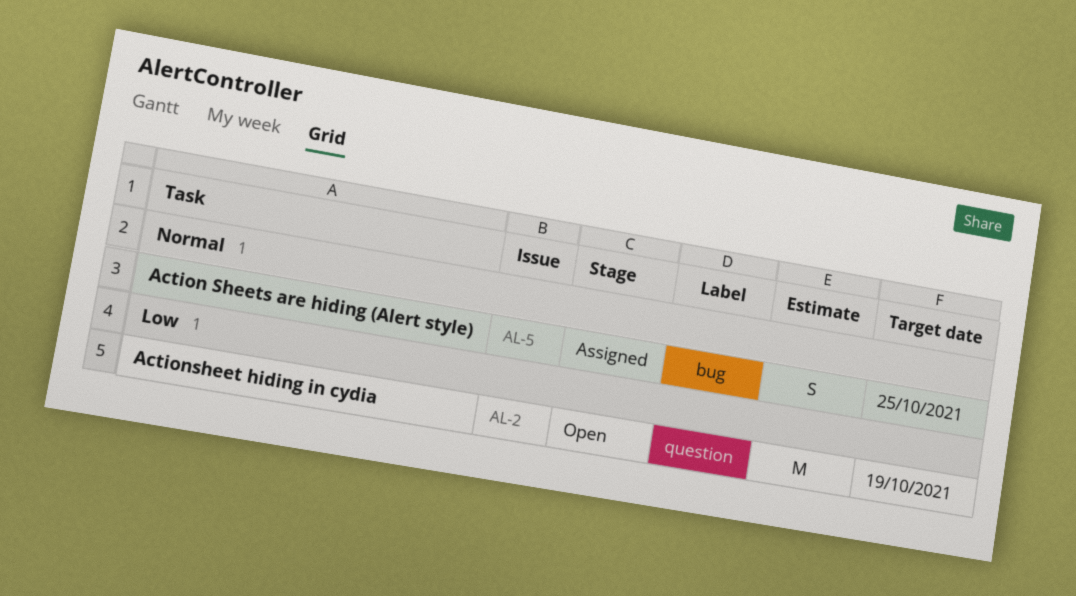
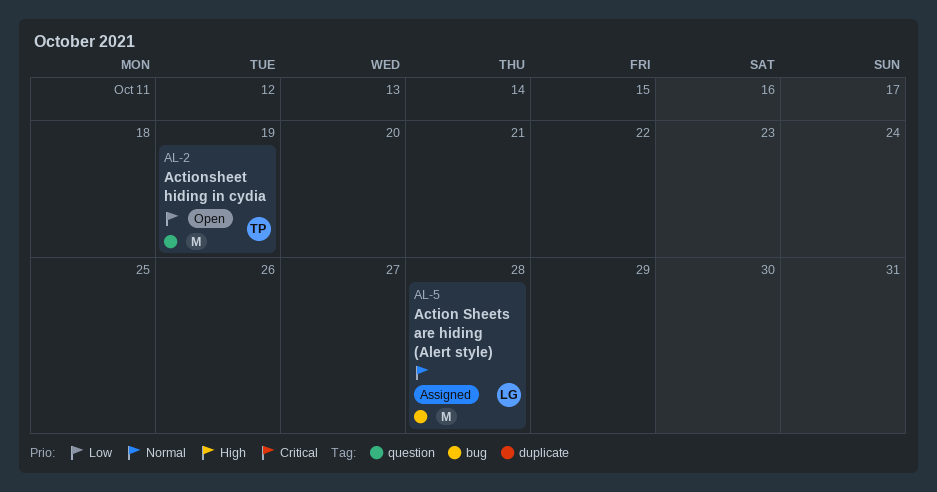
AL-5, estimate: S -> M
AL-5, due: Oct 25 -> Oct 28

